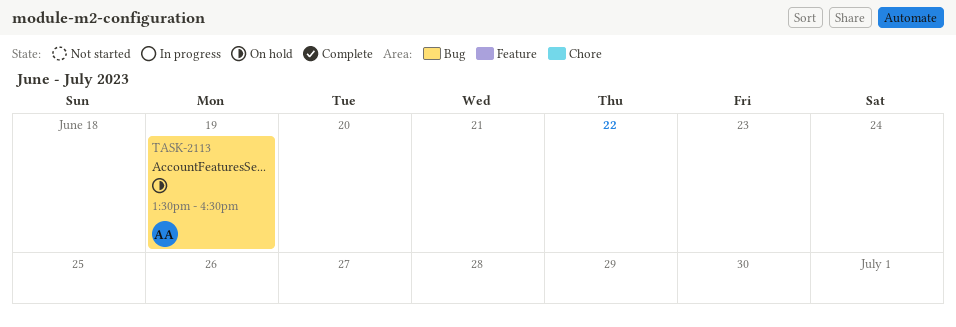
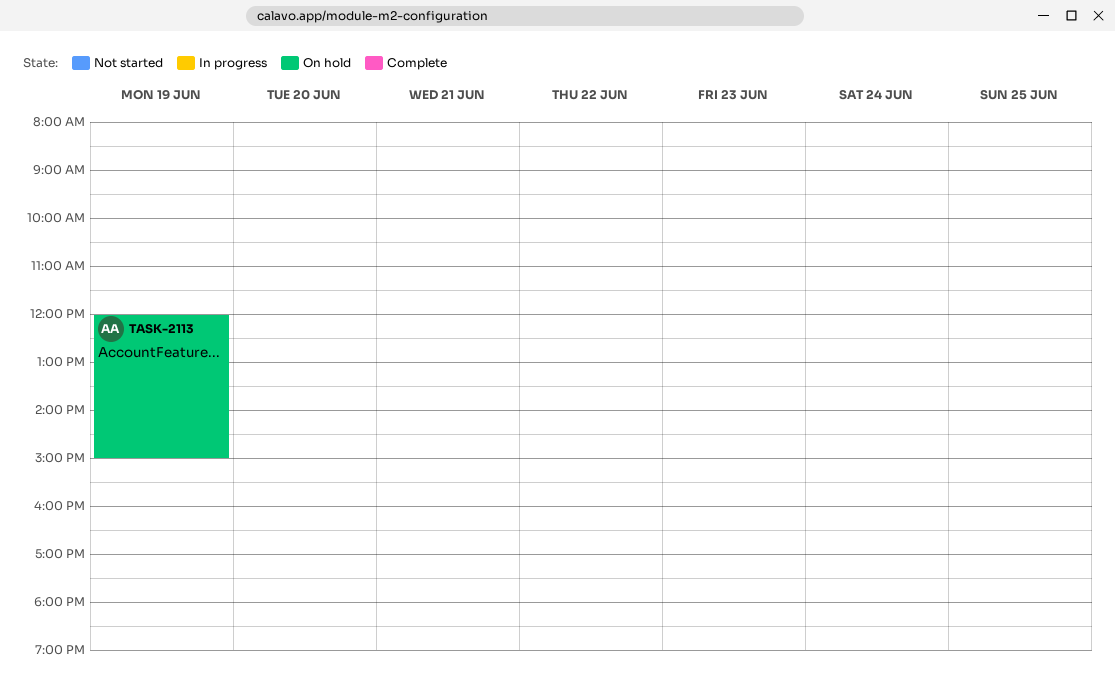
TASK-2113, begins: 13:30 -> 12:00
TASK-2113, ends: 16:30 -> 15:00

